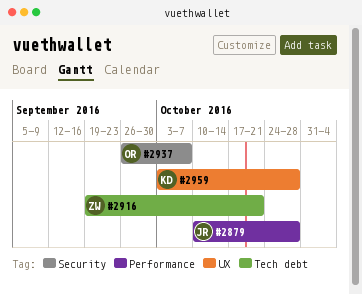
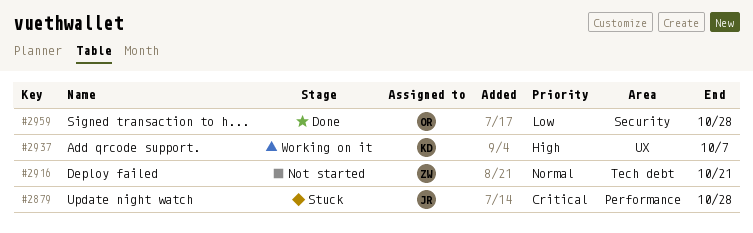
#2937, owner: OR -> KD
#2937, label: Security -> UX
#2959, owner: KD -> OR
#2959, label: UX -> Security

